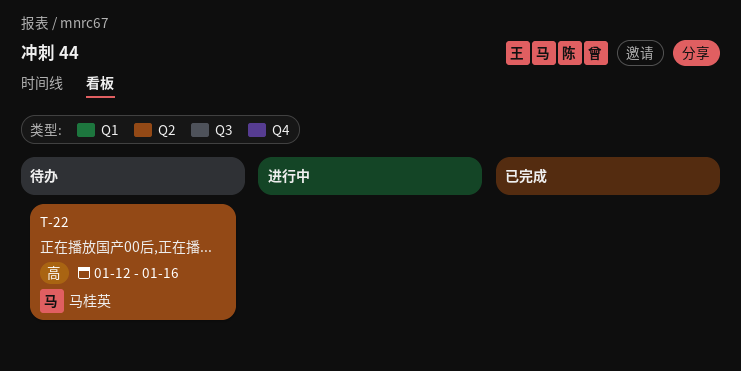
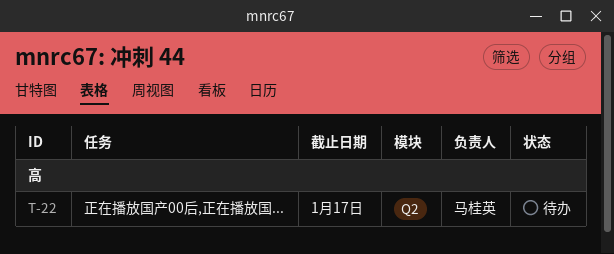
T-22, due: Jan 16 -> Jan 17

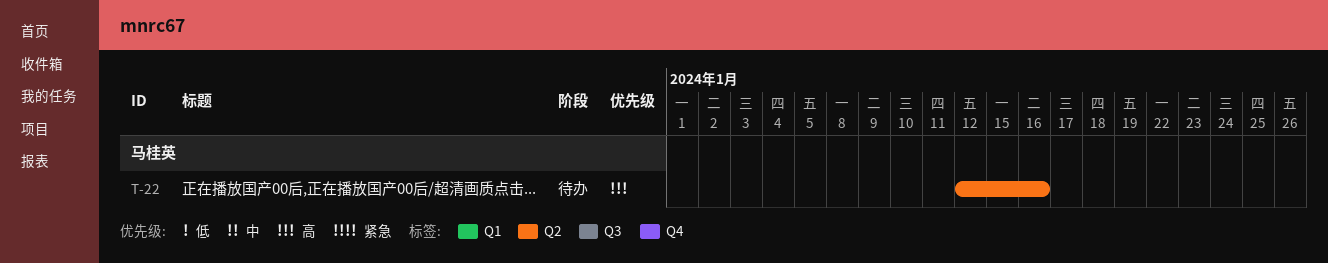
T-22, due: Jan 17 -> Jan 16

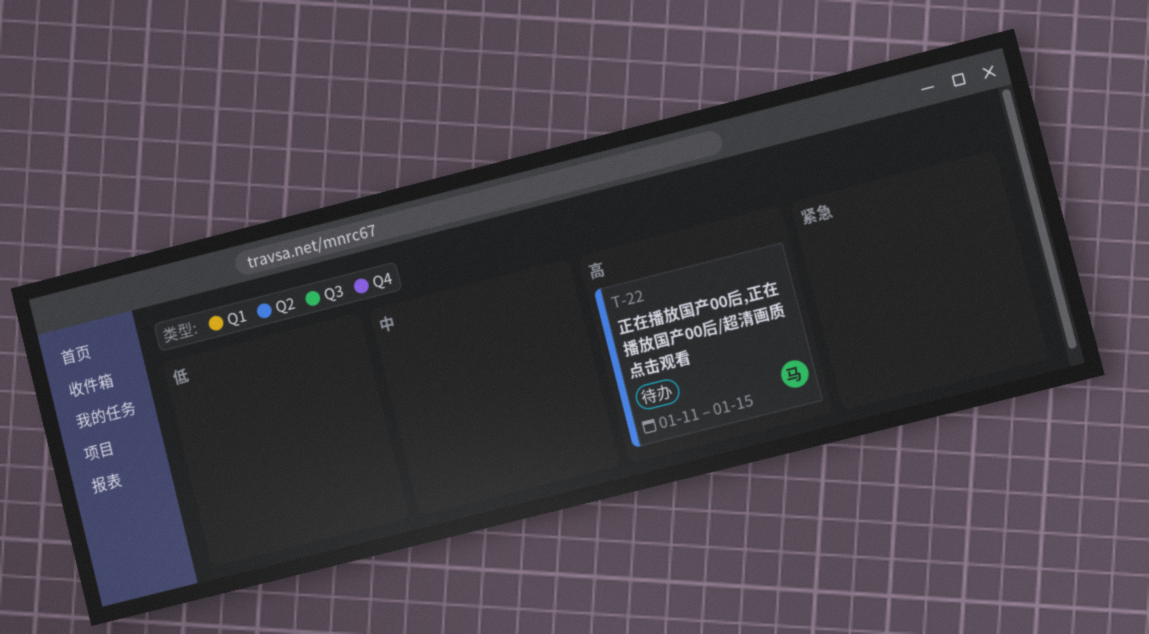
T-22, start: Jan 12 -> Jan 11
T-22, due: Jan 16 -> Jan 15

